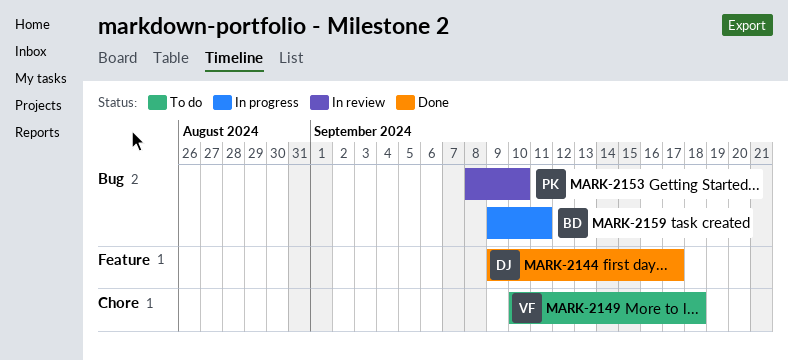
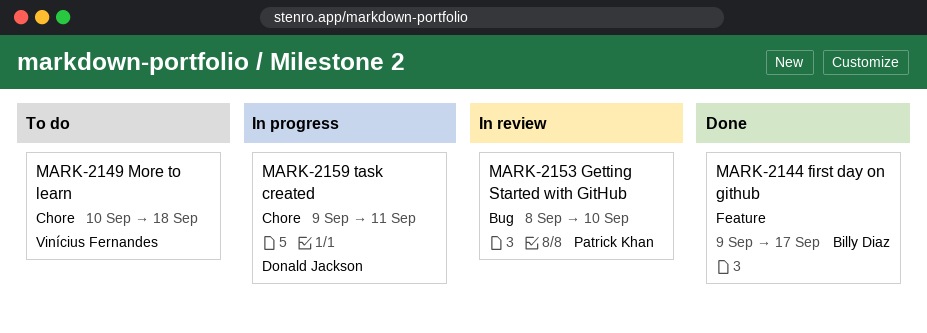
MARK-2144, owner: Donald Jackson -> Billy Diaz
MARK-2159, owner: Billy Diaz -> Donald Jackson
MARK-2159, label: Bug -> Chore

